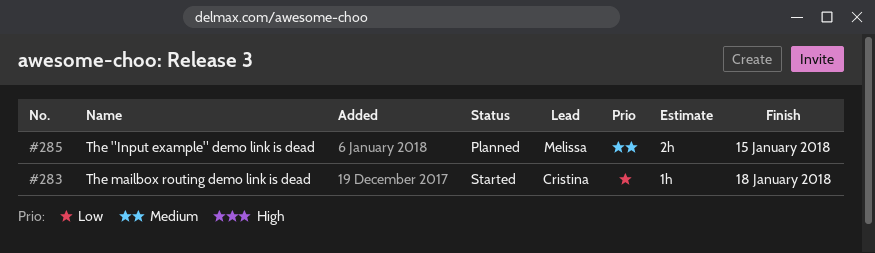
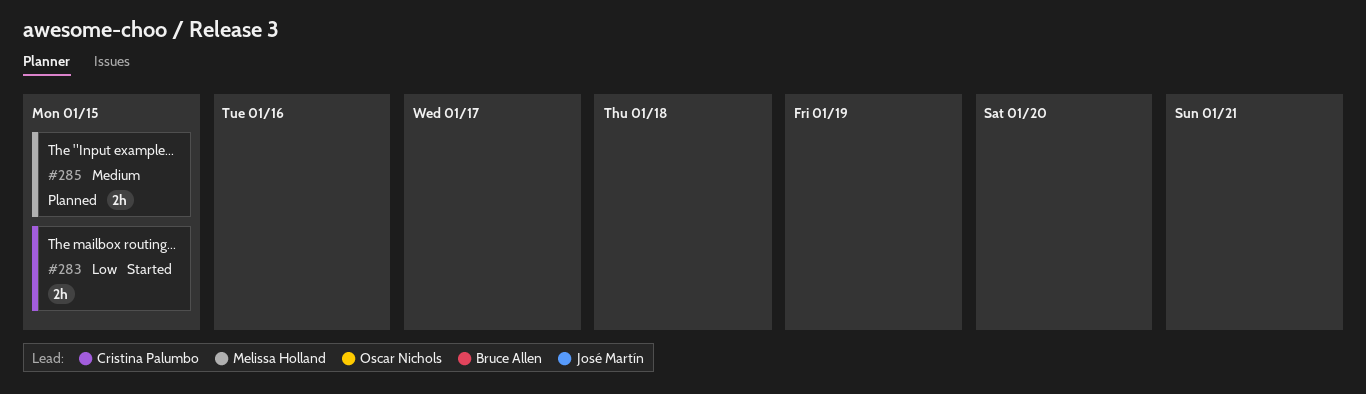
#283, estimate: 1h -> 2h
#283, due: Jan 18 -> Jan 15

